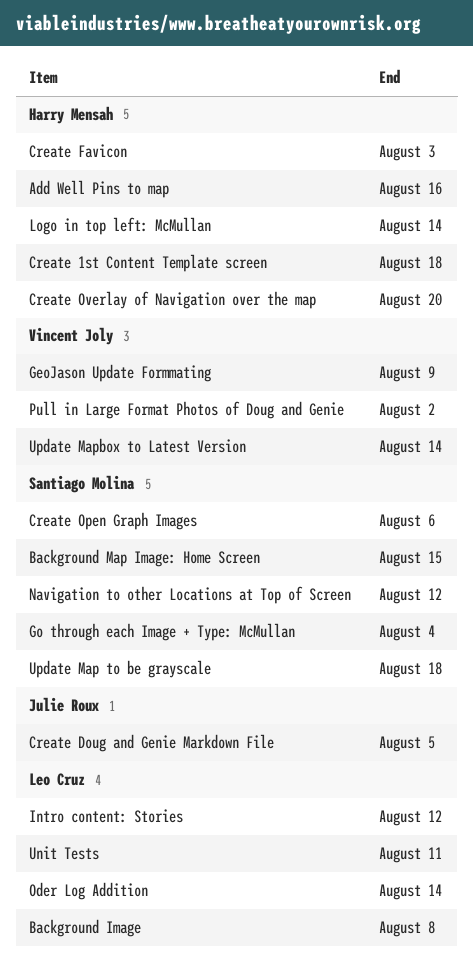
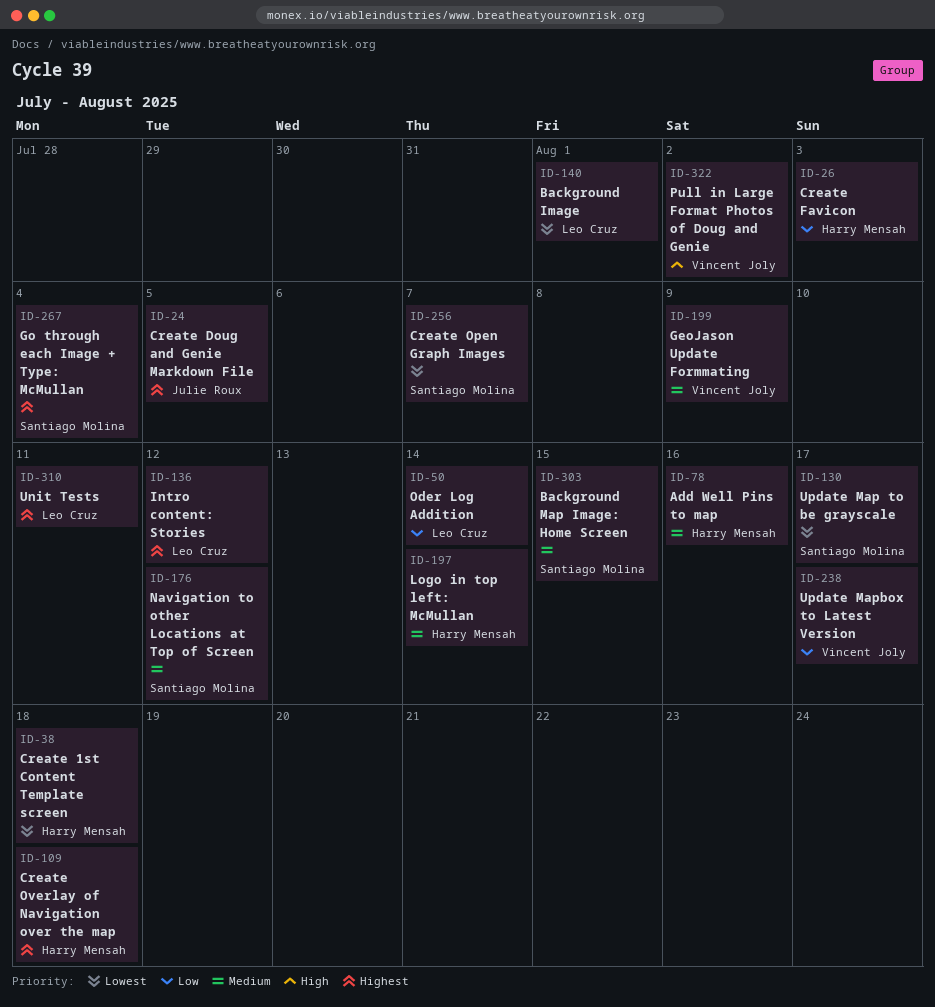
Background Image, due: Aug 8 -> Aug 1
Create Open Graph Images, due: Aug 6 -> Aug 7
Create Overlay of Navigation over the map, due: Aug 20 -> Aug 18
Update Map to be grayscale, due: Aug 18 -> Aug 17
Update Mapbox to Latest Version, due: Aug 14 -> Aug 17

